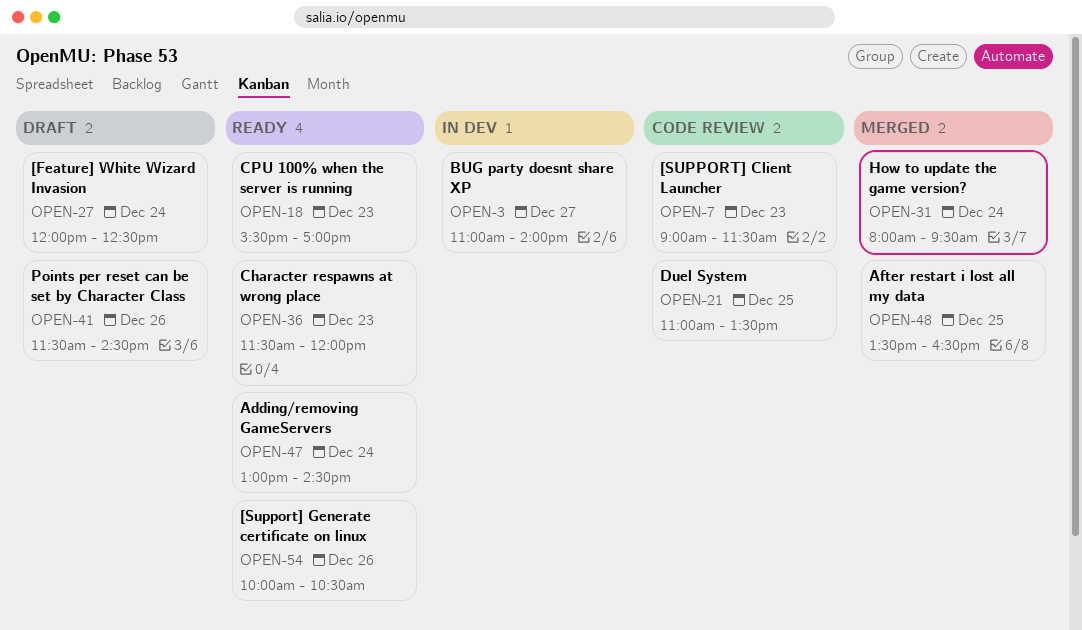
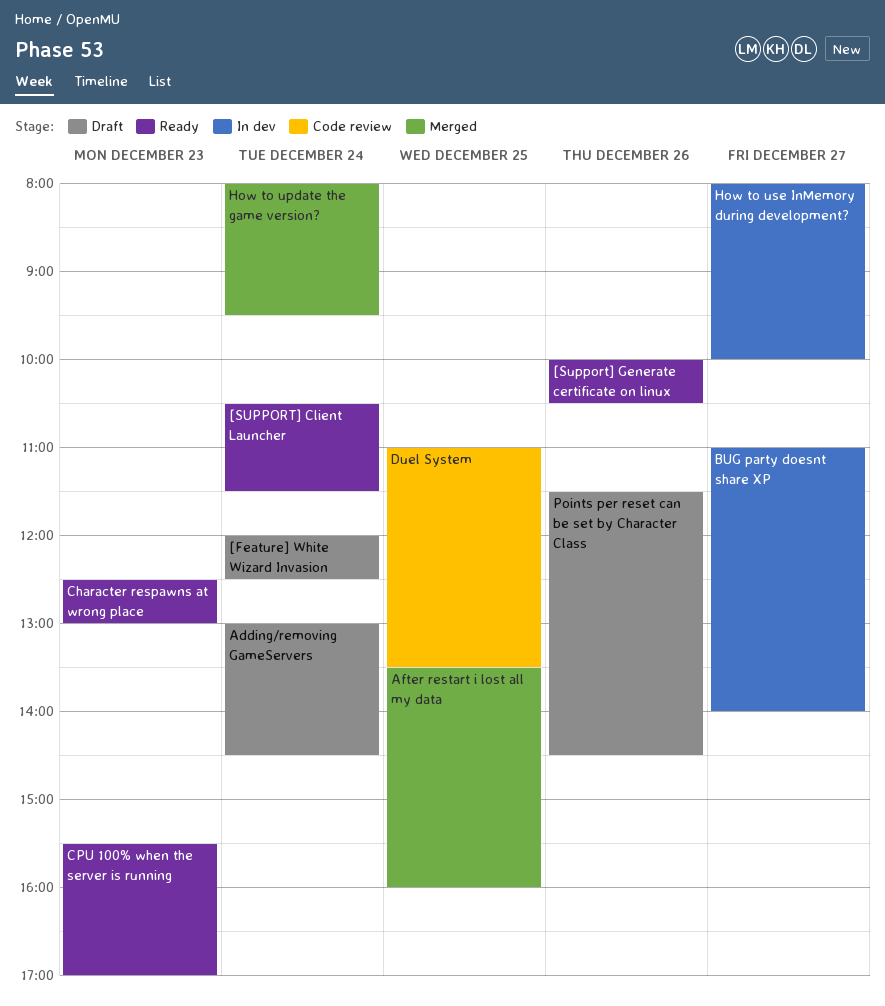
[SUPPORT] Client Launcher, status: Code review -> Ready
[SUPPORT] Client Launcher, day: Dec 23 -> Dec 24
[SUPPORT] Client Launcher, begins: 09:00 -> 10:30
Adding/removing GameServers, status: Ready -> Draft
After restart i lost all my data, ends: 16:30 -> 16:00
Character respawns at wrong place, begins: 11:30 -> 12:30
Character respawns at wrong place, ends: 12:00 -> 13:00
How to use InMemory during development?: none -> present

